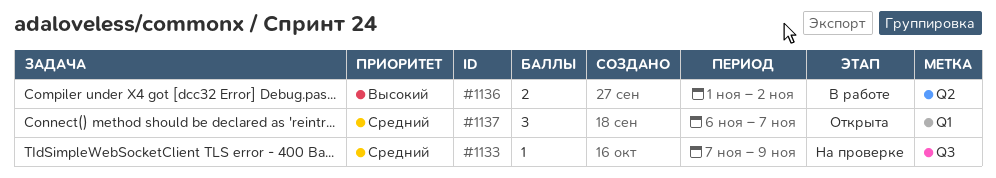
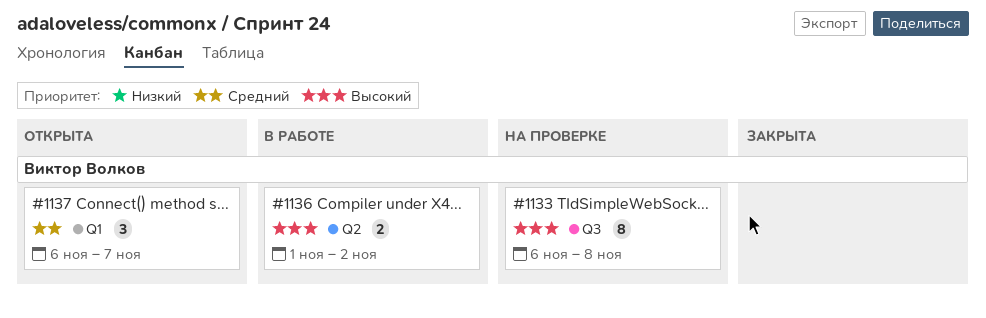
#1133, priority: Средний -> Высокий
#1133, estimate: 1 -> 8
#1133, start: Nov 7 -> Nov 6
#1133, due: Nov 9 -> Nov 8

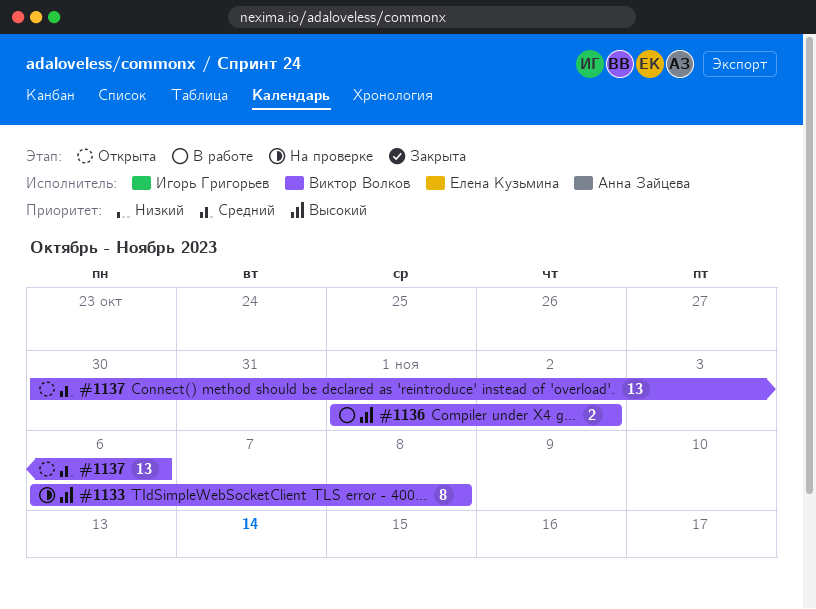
#1137, estimate: 3 -> 13
#1137, start: Nov 6 -> Oct 30
#1137, due: Nov 7 -> Nov 6

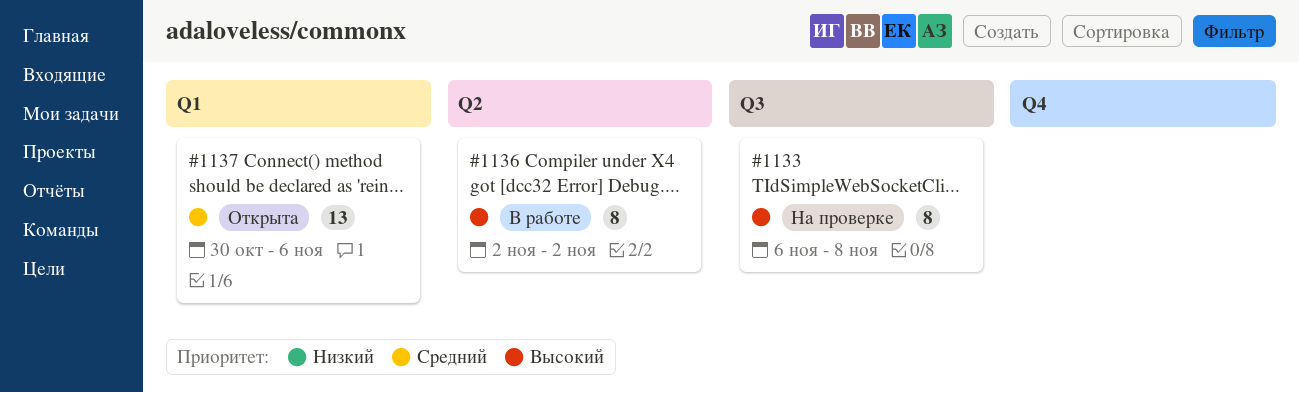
#1136, estimate: 2 -> 8
#1136, start: Nov 1 -> Nov 2

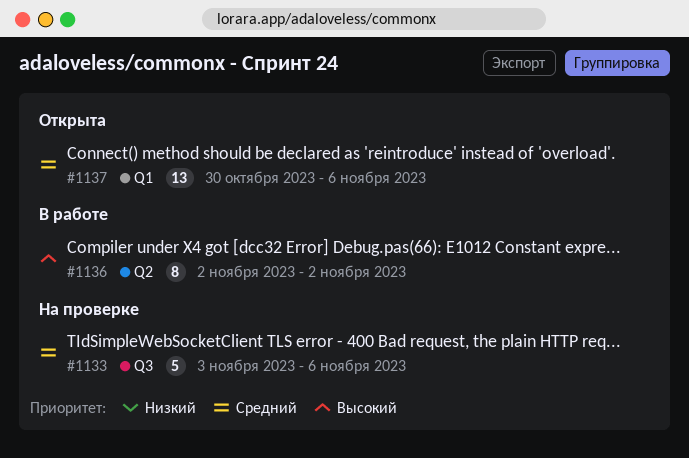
#1133, priority: Высокий -> Средний
#1133, estimate: 8 -> 5
#1133, start: Nov 6 -> Nov 3
#1133, due: Nov 8 -> Nov 6

